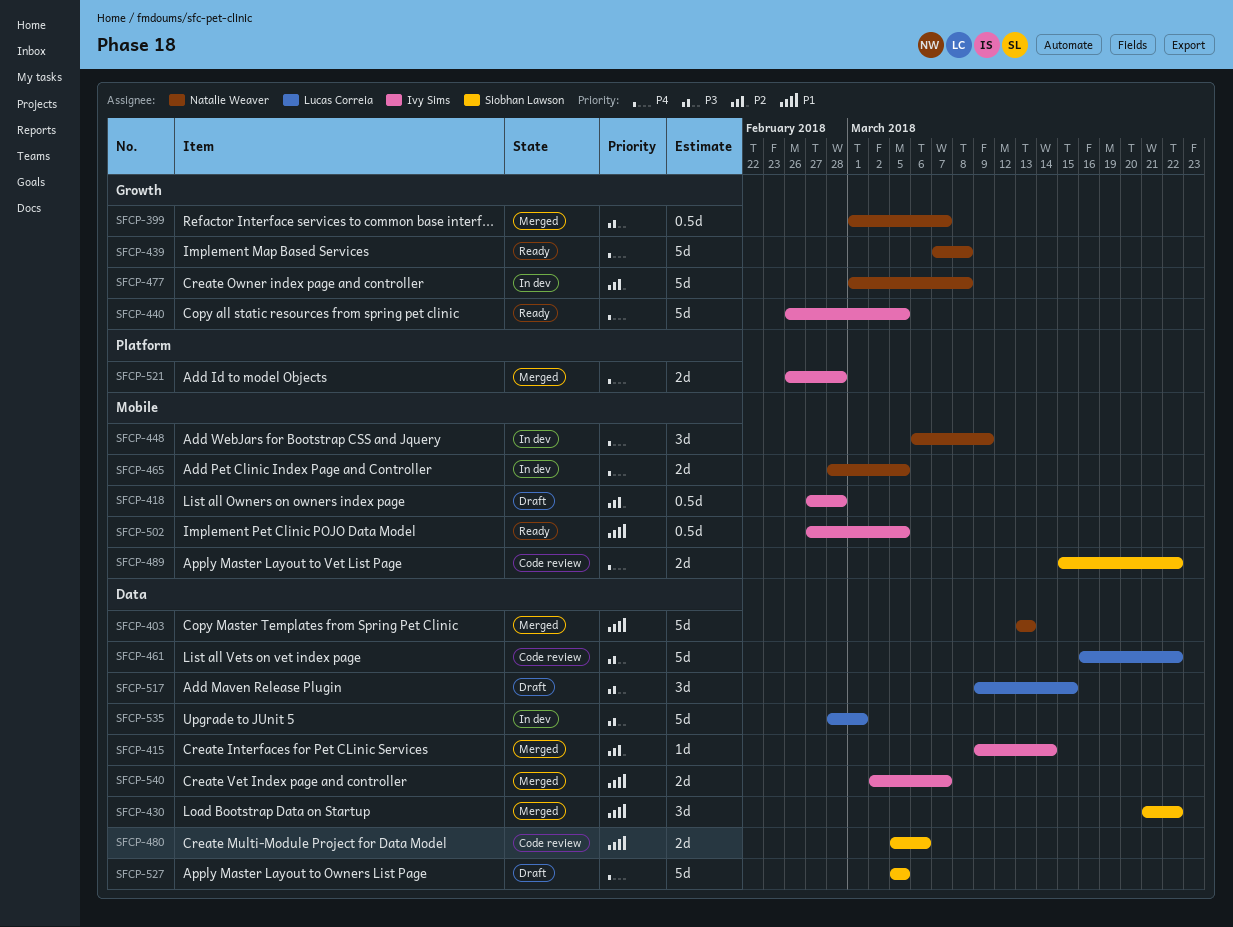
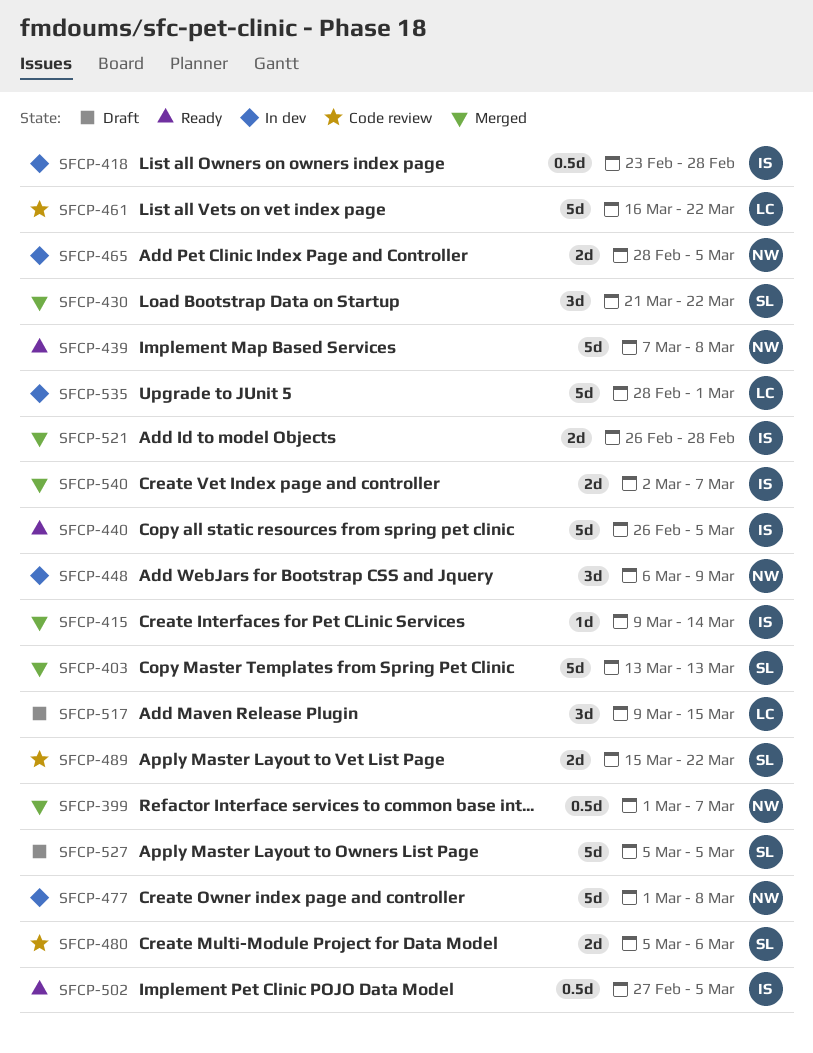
SFCP-403, owner: Natalie Weaver -> Siobhan Lawson
SFCP-418, status: Draft -> In dev
SFCP-418, start: Feb 27 -> Feb 23

